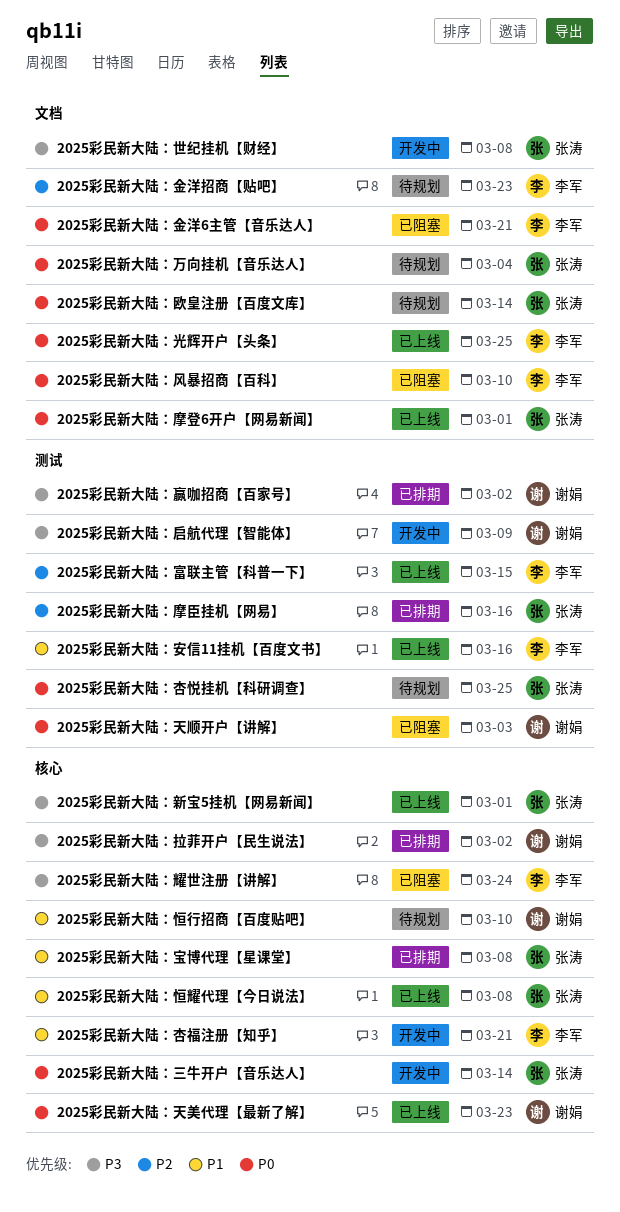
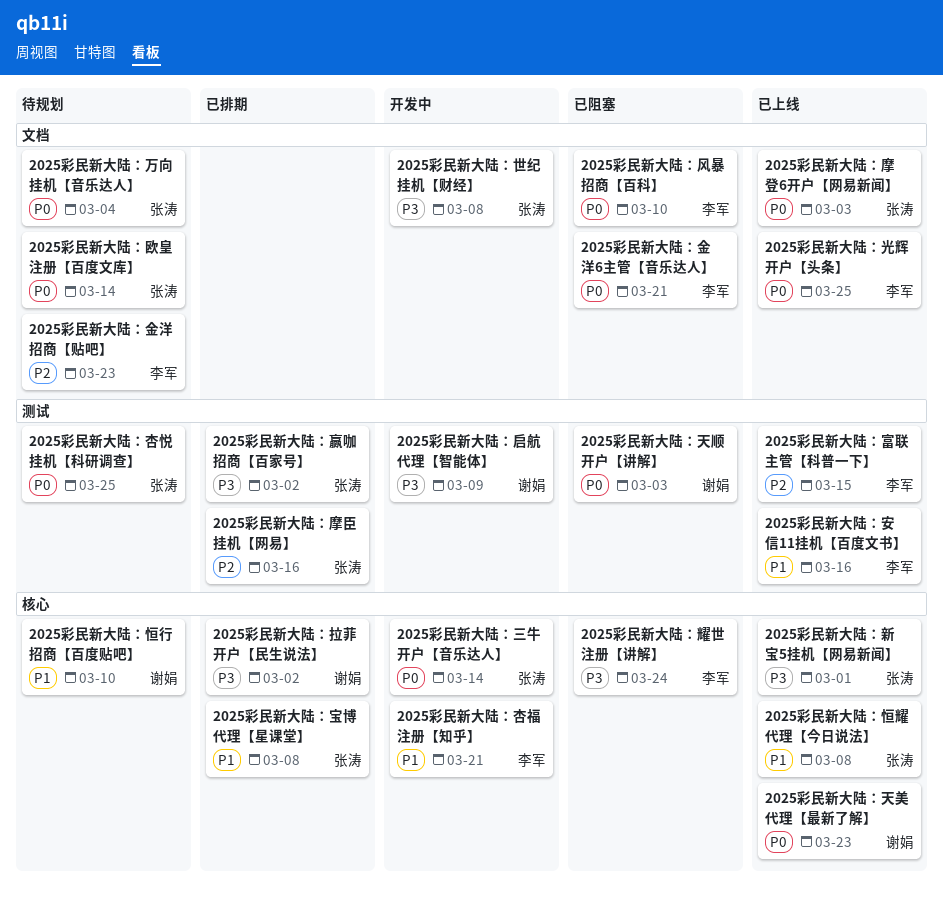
2025彩民新大陆：摩登6开户【网易新闻】, due: Mar 1 -> Mar 3
2025彩民新大陆：赢咖招商【百家号】, owner: 谢娟 -> 张涛

